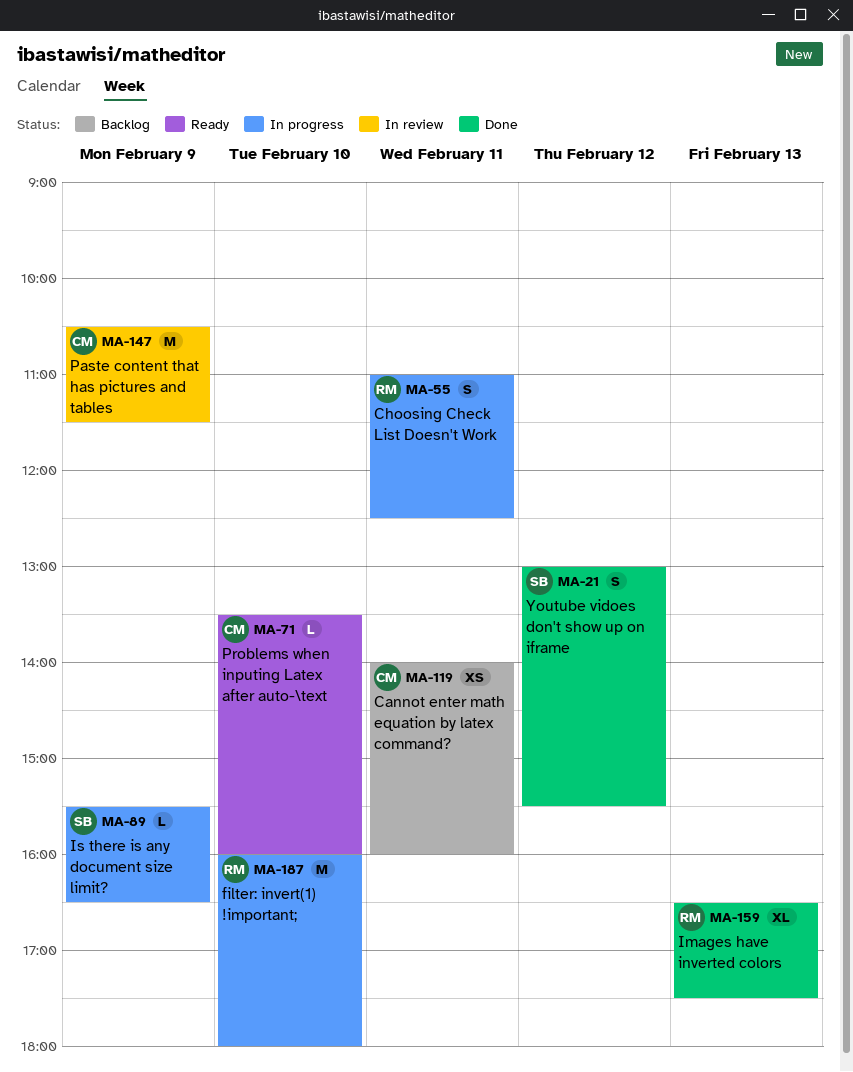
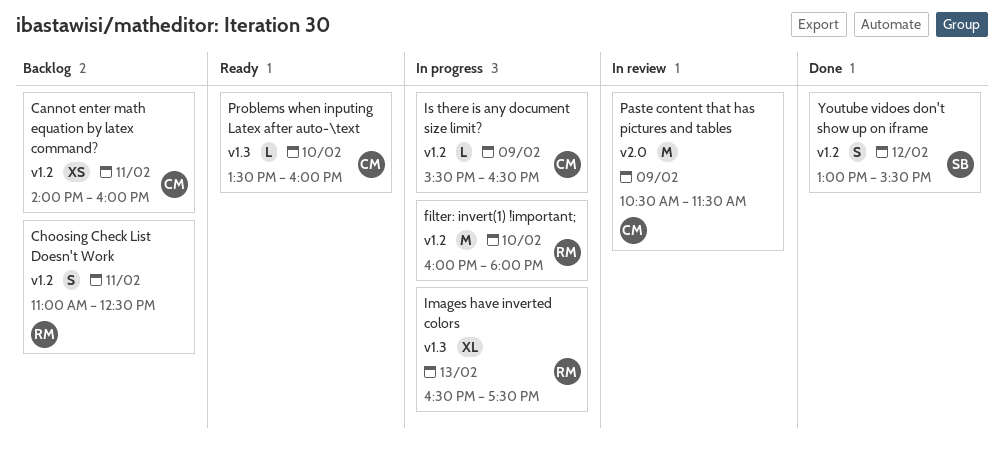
Choosing Check List Doesn't Work, status: In progress -> Backlog
Images have inverted colors, status: Done -> In progress
Is there is any document size limit?, owner: SB -> CM

